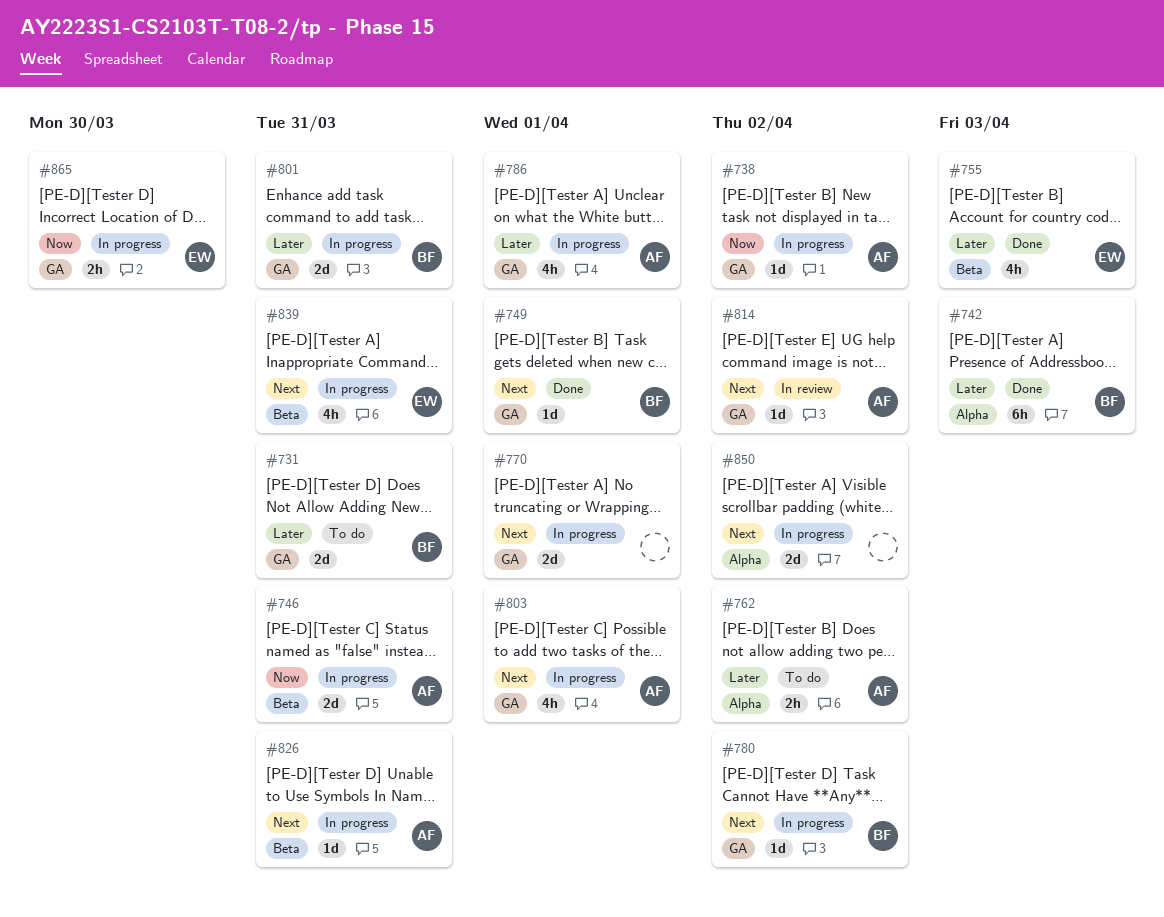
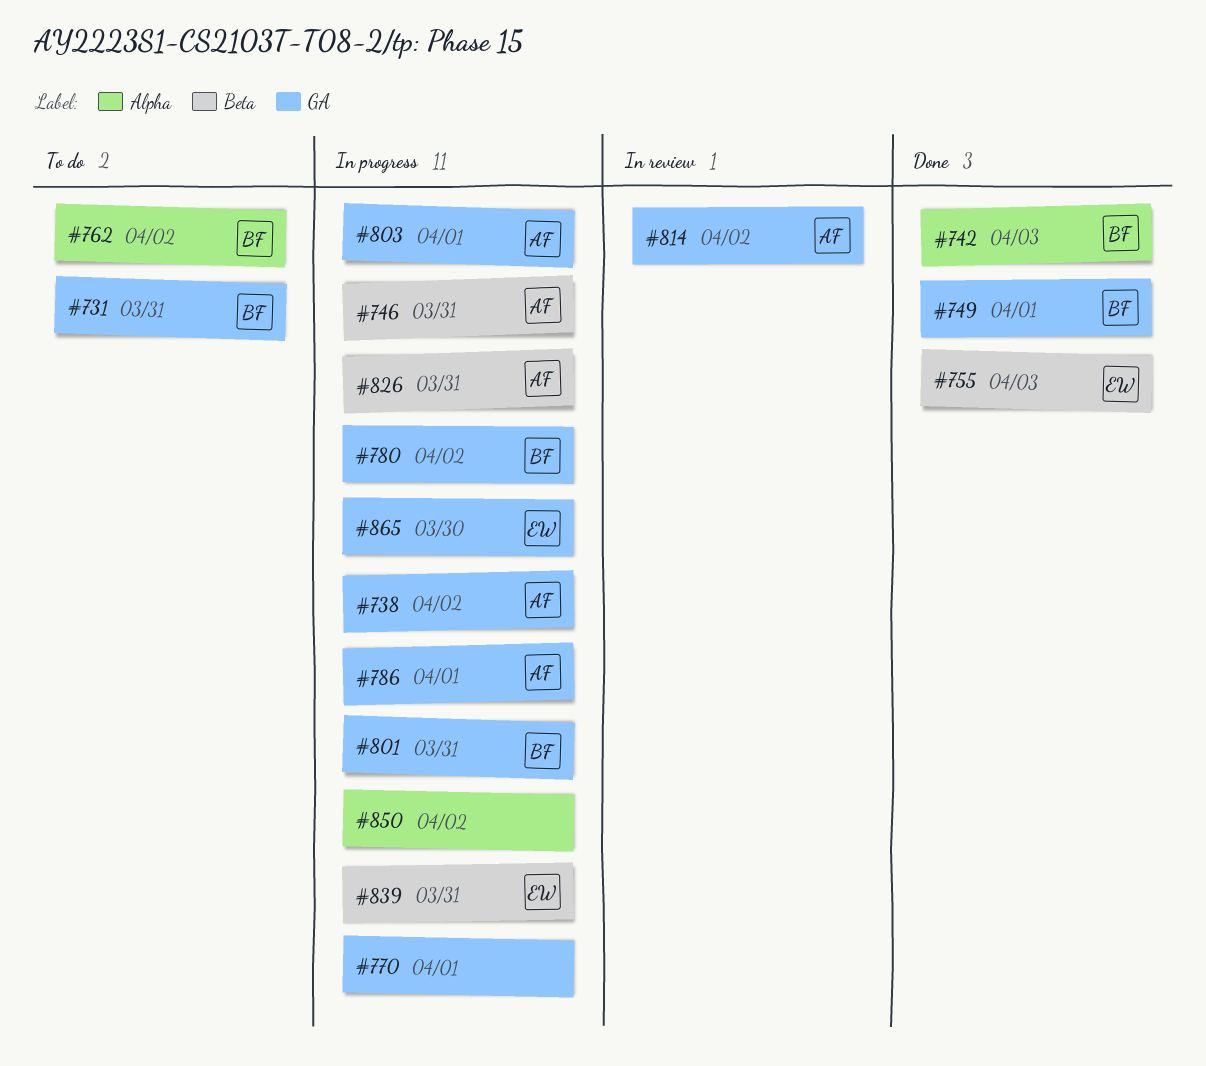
#762, owner: AF -> BF

